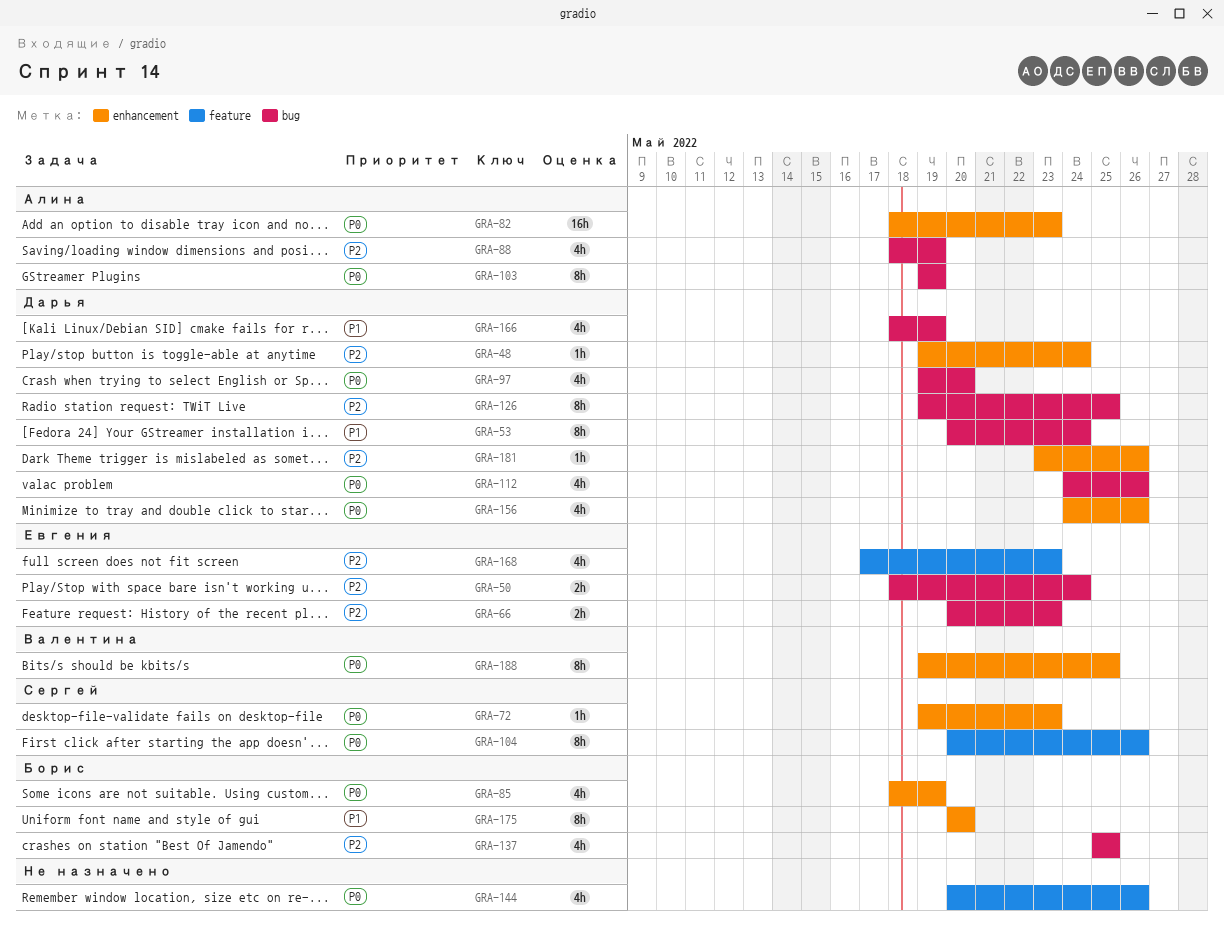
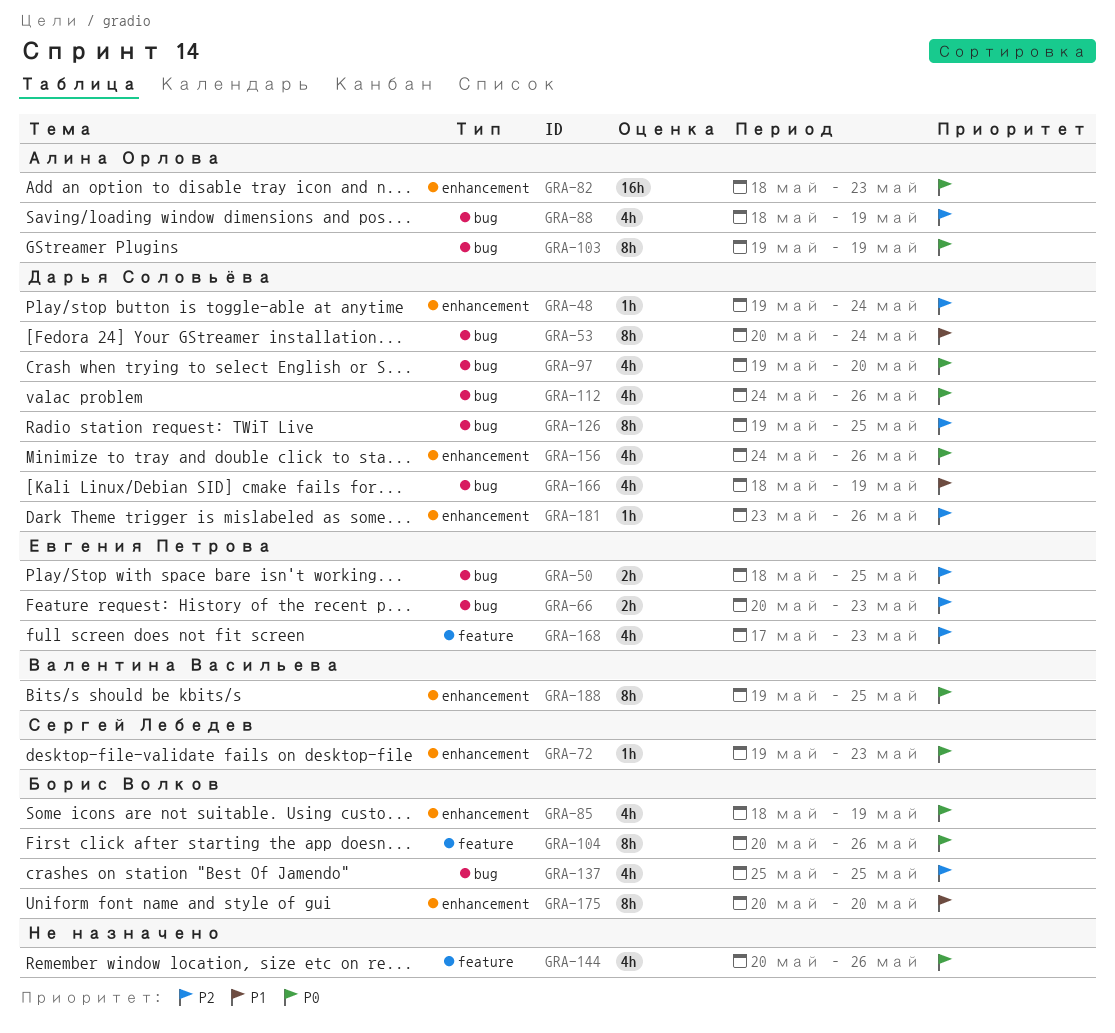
GRA-50, due: May 24 -> May 25
GRA-104, owner: Сергей Лебедев -> Борис Волков

